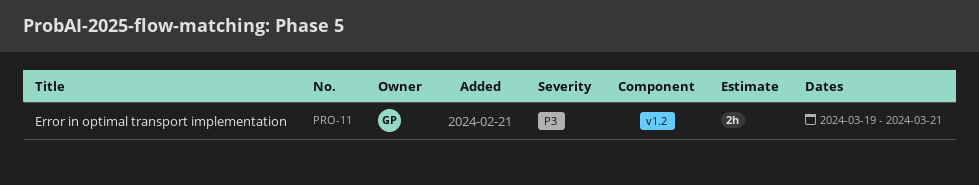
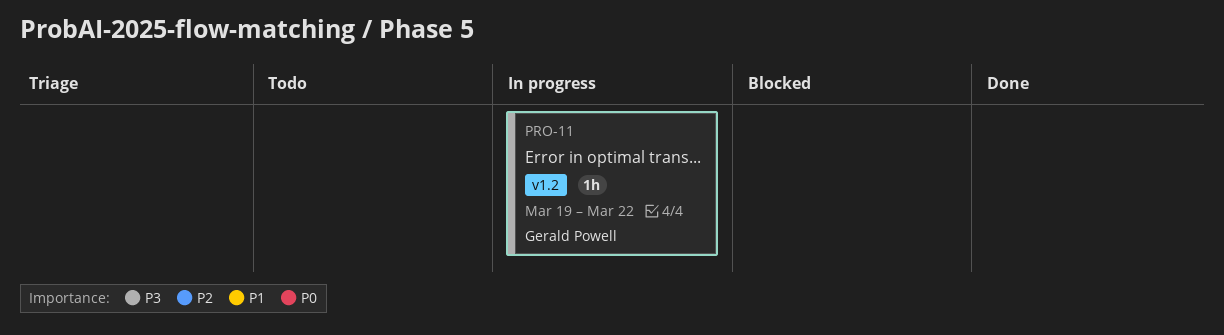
PRO-11, estimate: 2h -> 1h
PRO-11, due: Mar 21 -> Mar 22

